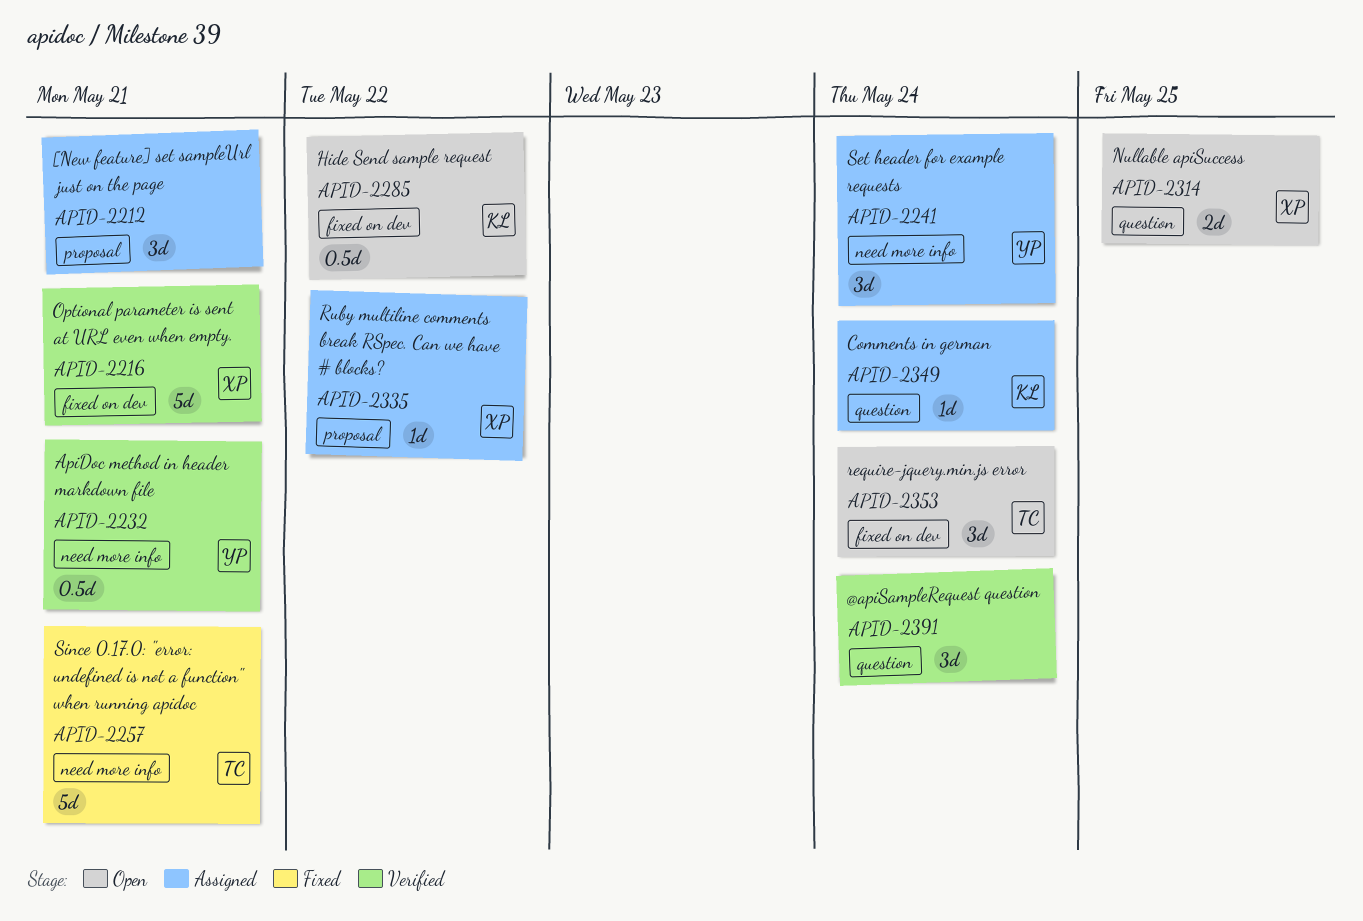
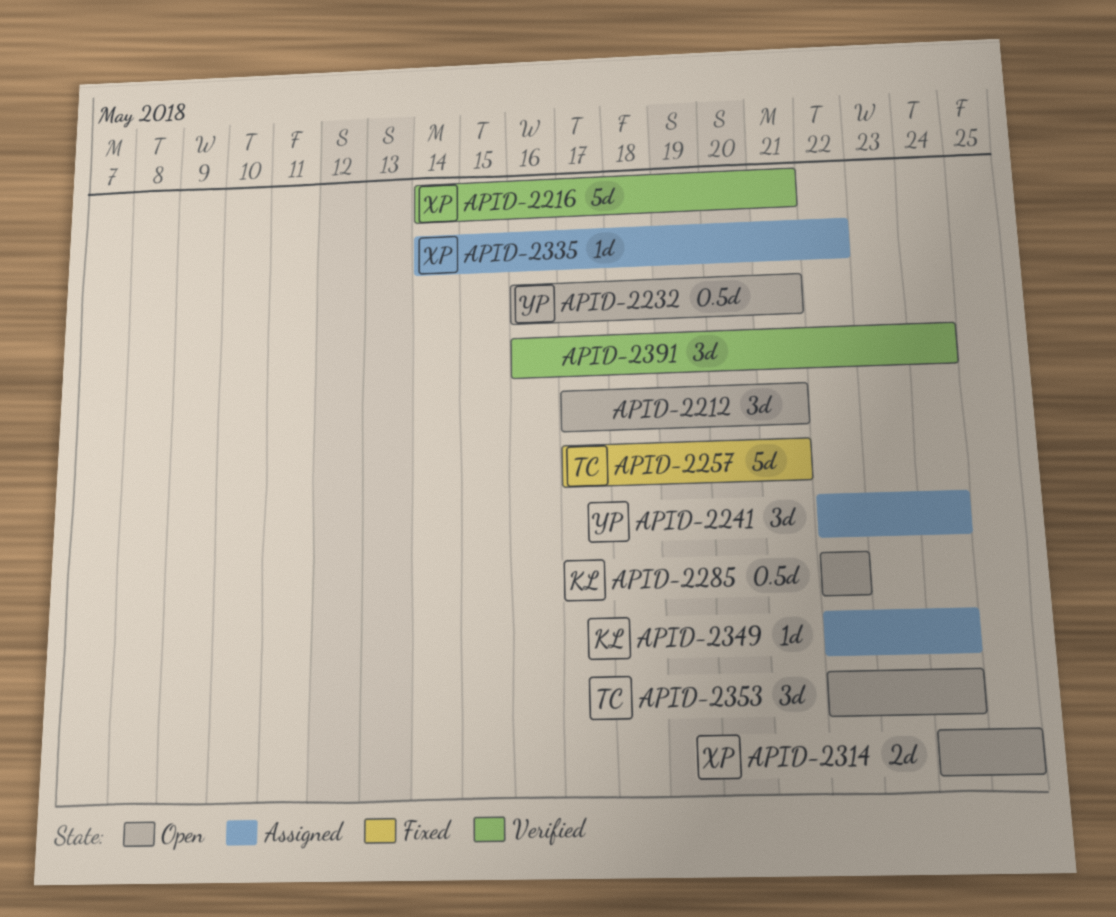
APID-2212, status: Assigned -> Open
APID-2232, status: Verified -> Open

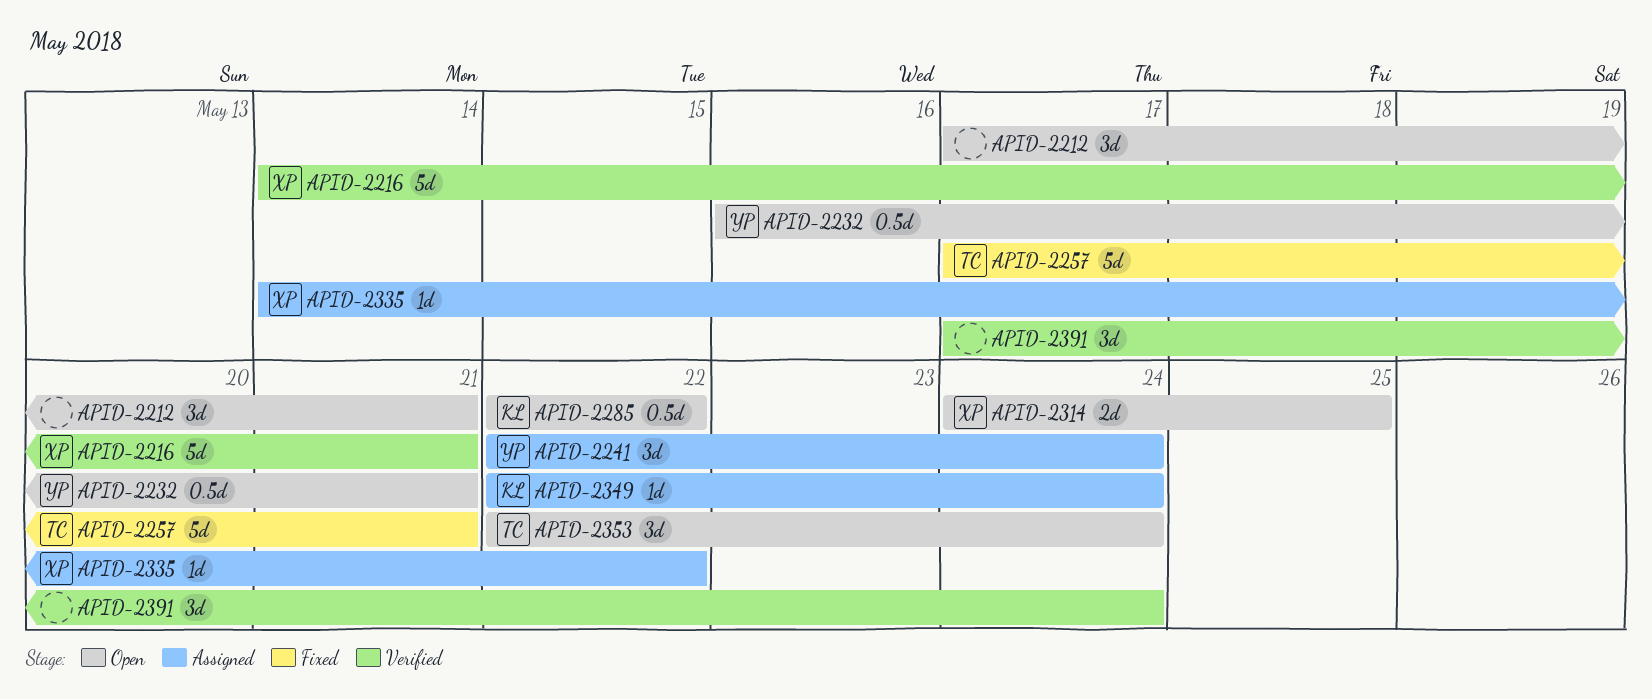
APID-2391, start: May 16 -> May 17

